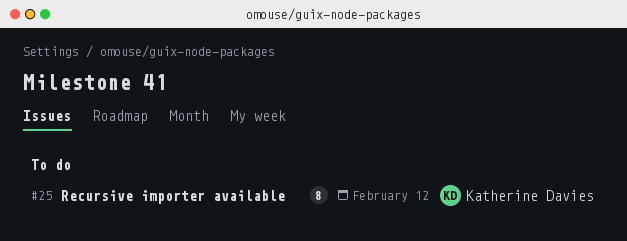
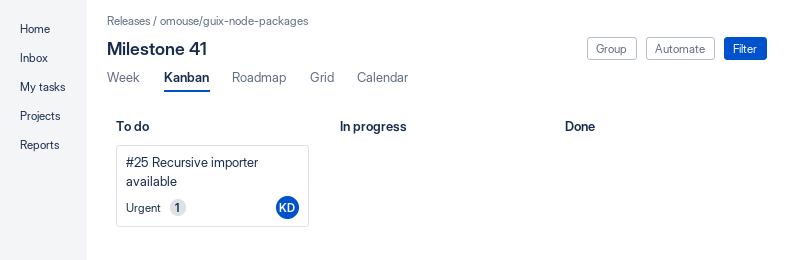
#25, estimate: 8 -> 1

